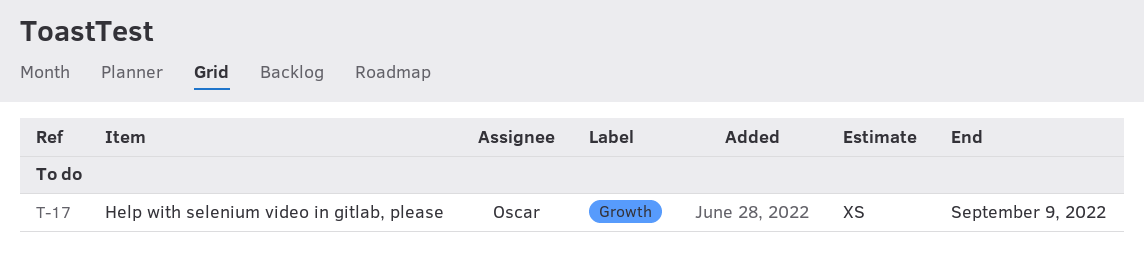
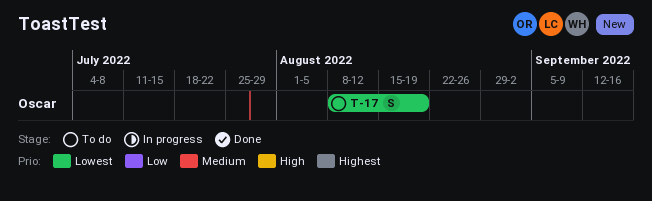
T-17, estimate: XS -> S
T-17, due: Sep 9 -> Aug 19

